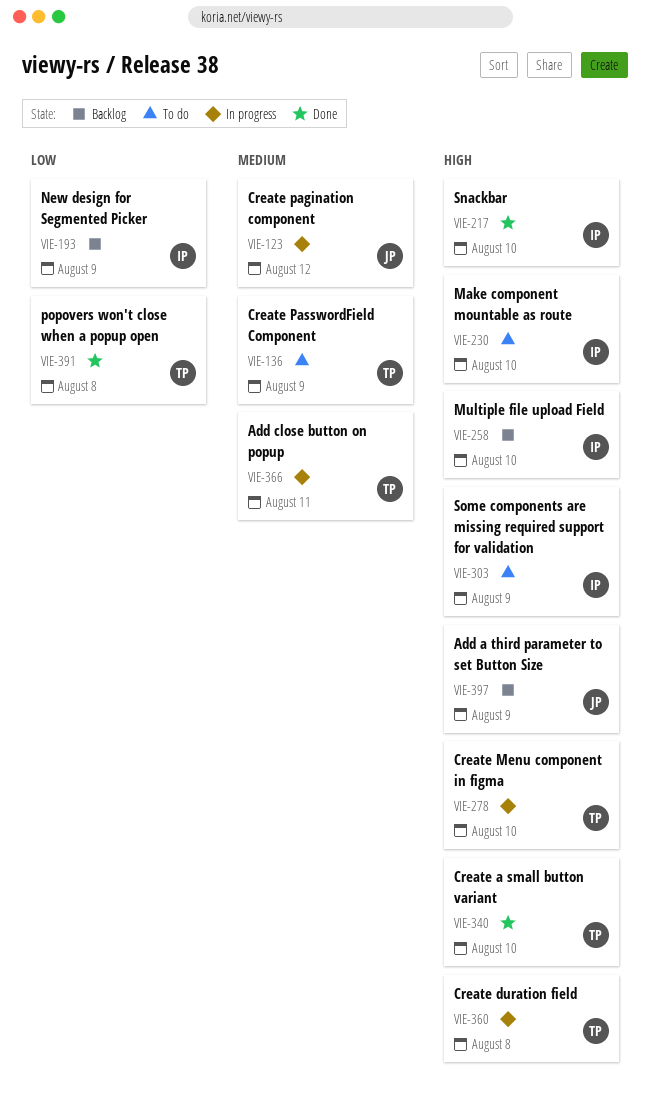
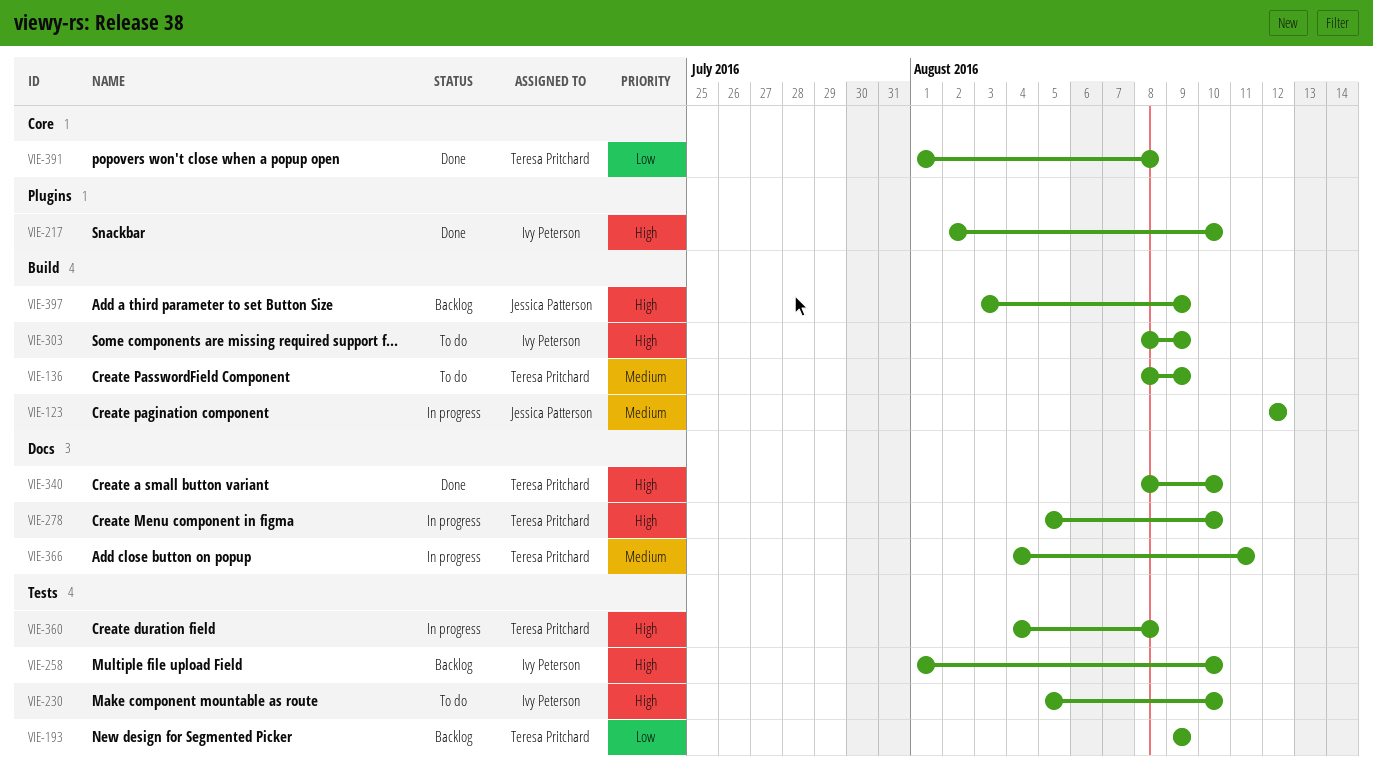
VIE-193, owner: Ivy Peterson -> Teresa Pritchard

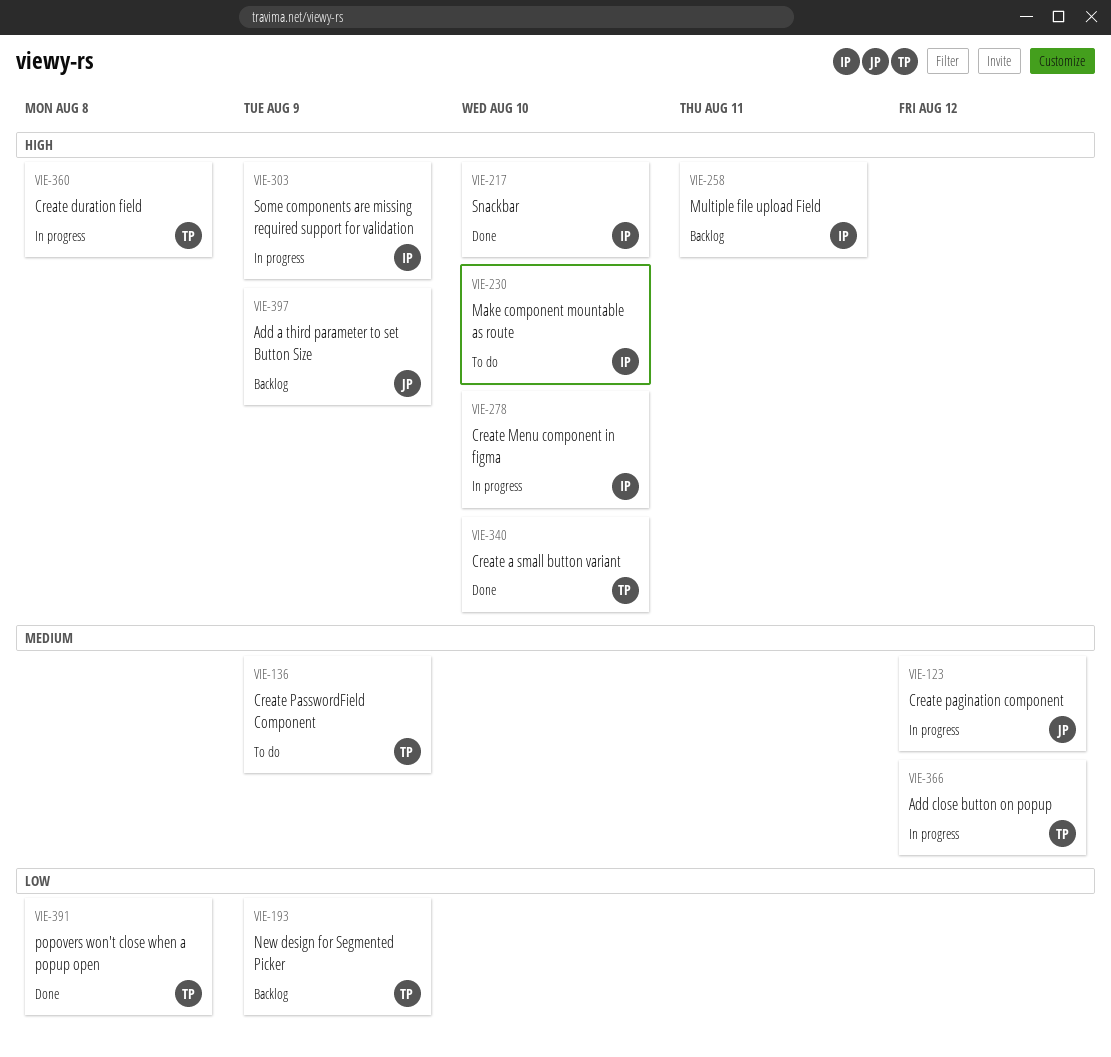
VIE-258, due: Aug 10 -> Aug 11
VIE-278, owner: Teresa Pritchard -> Ivy Peterson
VIE-303, status: To do -> In progress
VIE-366, due: Aug 11 -> Aug 12

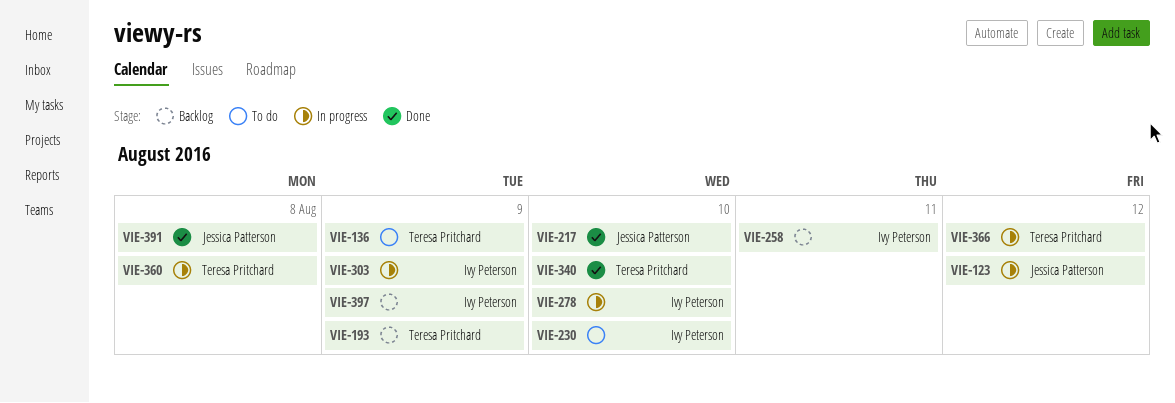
VIE-217, owner: Ivy Peterson -> Jessica Patterson
VIE-391, owner: Teresa Pritchard -> Jessica Patterson
VIE-397, owner: Jessica Patterson -> Ivy Peterson

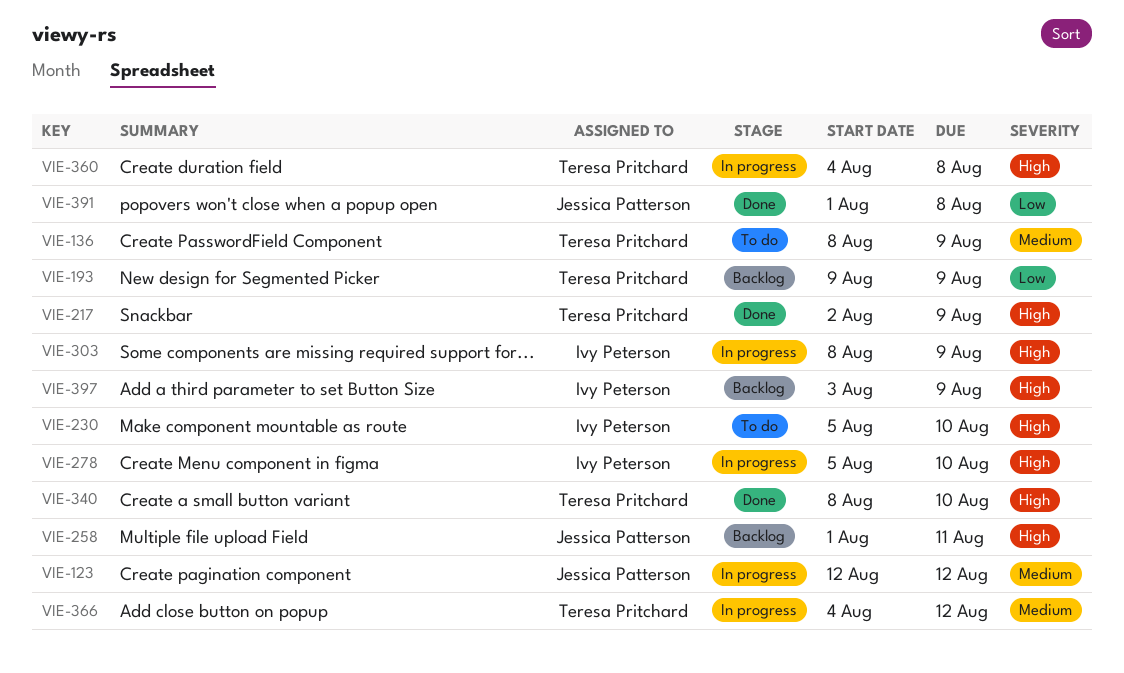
VIE-217, owner: Jessica Patterson -> Teresa Pritchard
VIE-217, due: Aug 10 -> Aug 9
VIE-258, owner: Ivy Peterson -> Jessica Patterson

